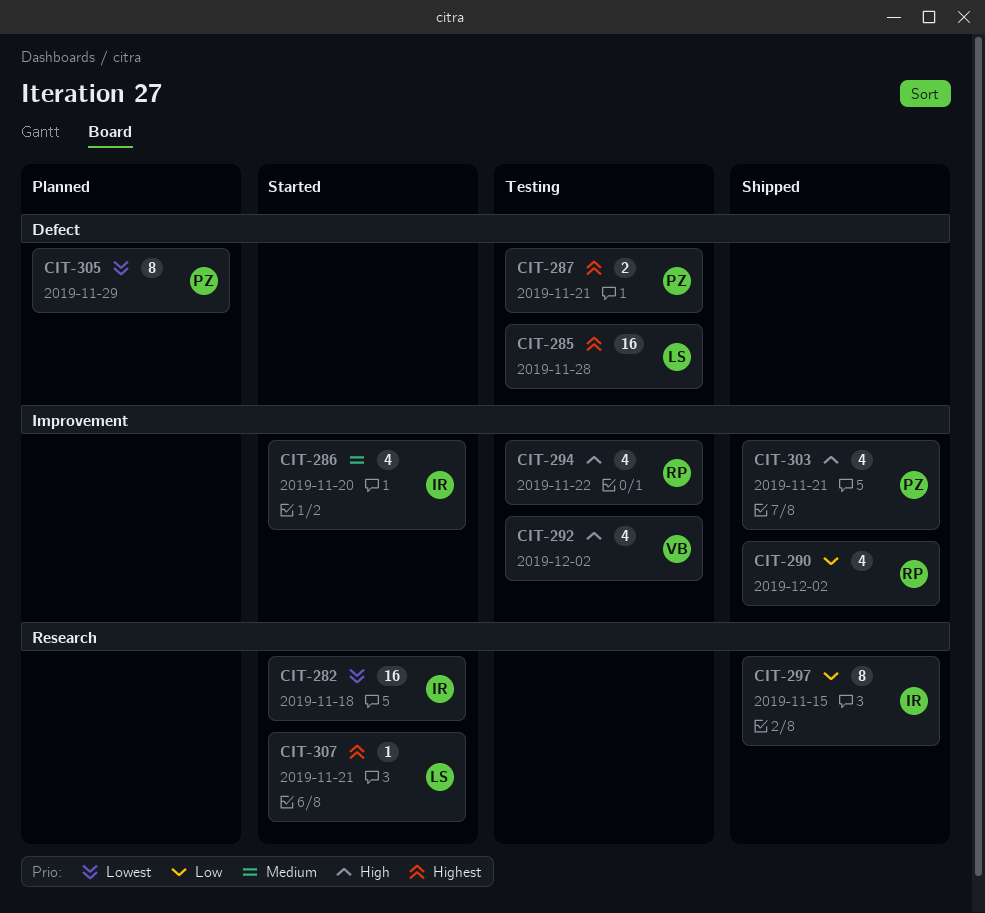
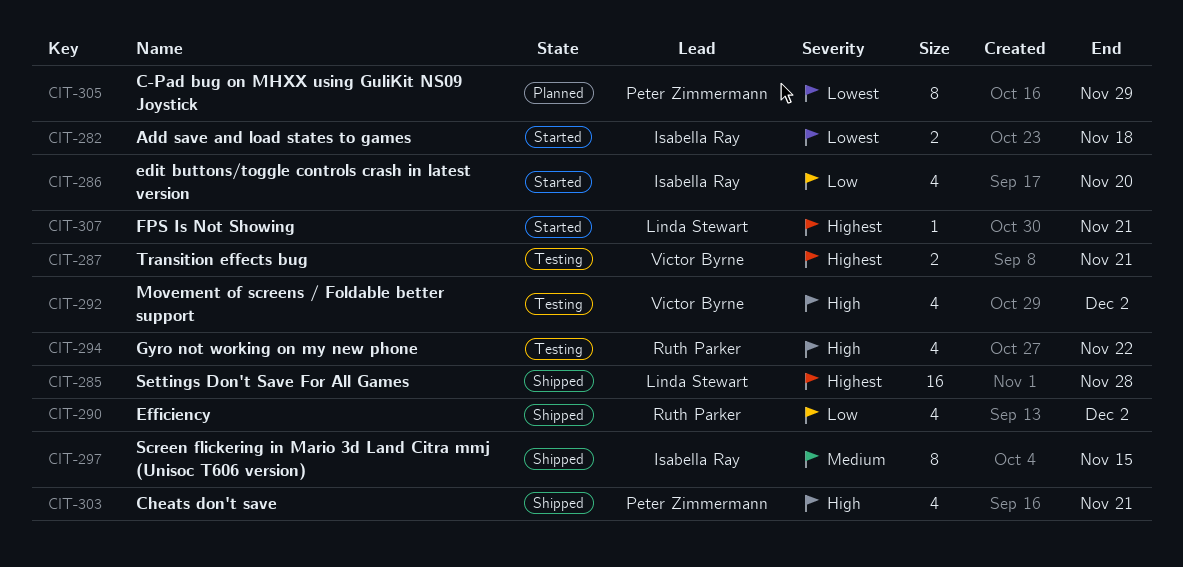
CIT-282, estimate: 16 -> 2
CIT-285, status: Testing -> Shipped
CIT-286, priority: Medium -> Low
CIT-287, owner: Peter Zimmermann -> Victor Byrne
CIT-297, priority: Low -> Medium

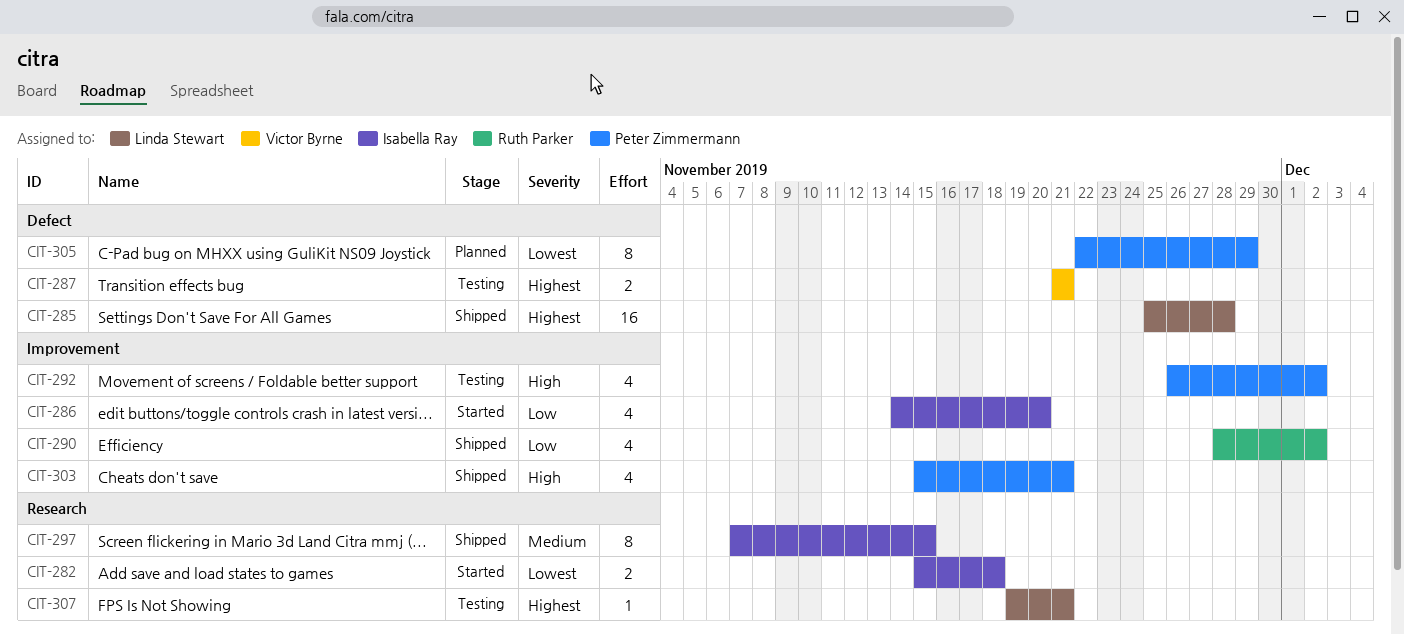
CIT-292, owner: Victor Byrne -> Peter Zimmermann
CIT-294: present -> none
CIT-307, status: Started -> Testing

